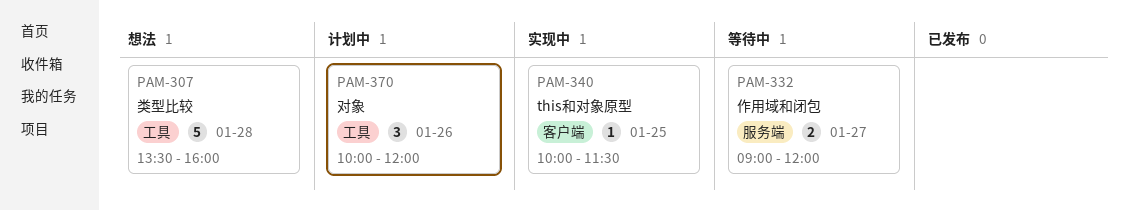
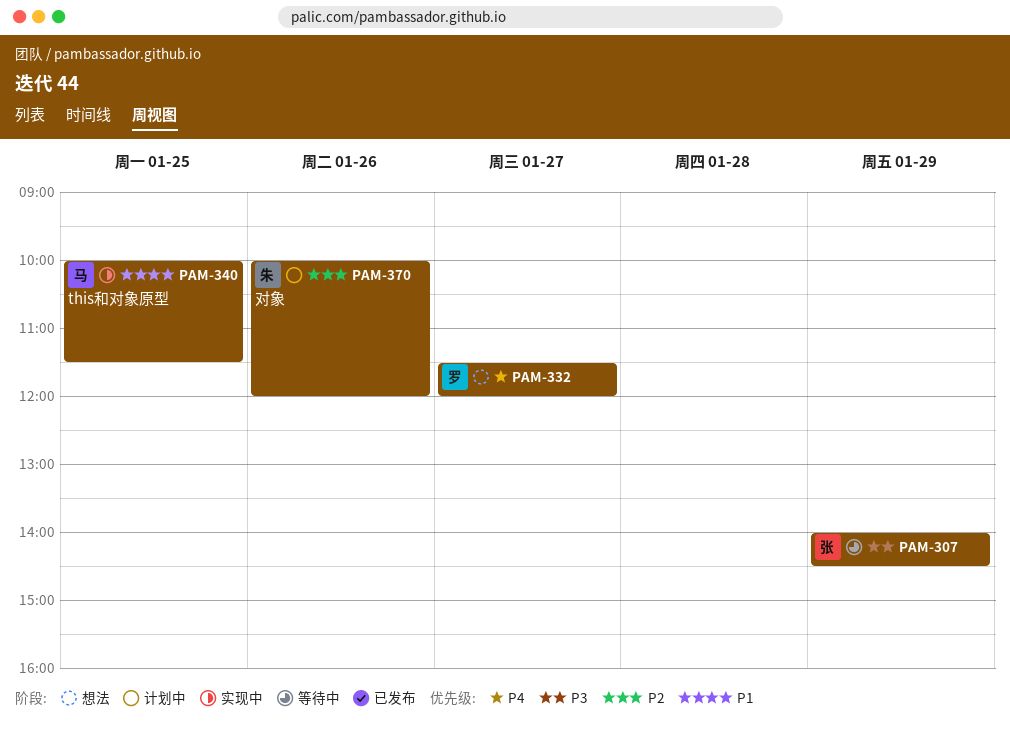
PAM-307, status: 想法 -> 等待中
PAM-307, day: Jan 28 -> Jan 29
PAM-307, begins: 13:30 -> 14:00
PAM-307, ends: 16:00 -> 14:30
PAM-332, status: 等待中 -> 想法
PAM-332, begins: 09:00 -> 11:30

